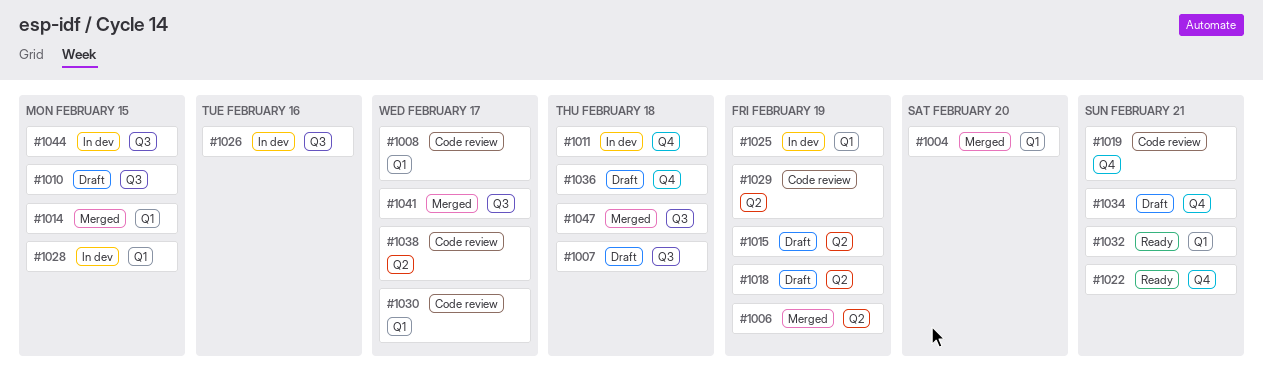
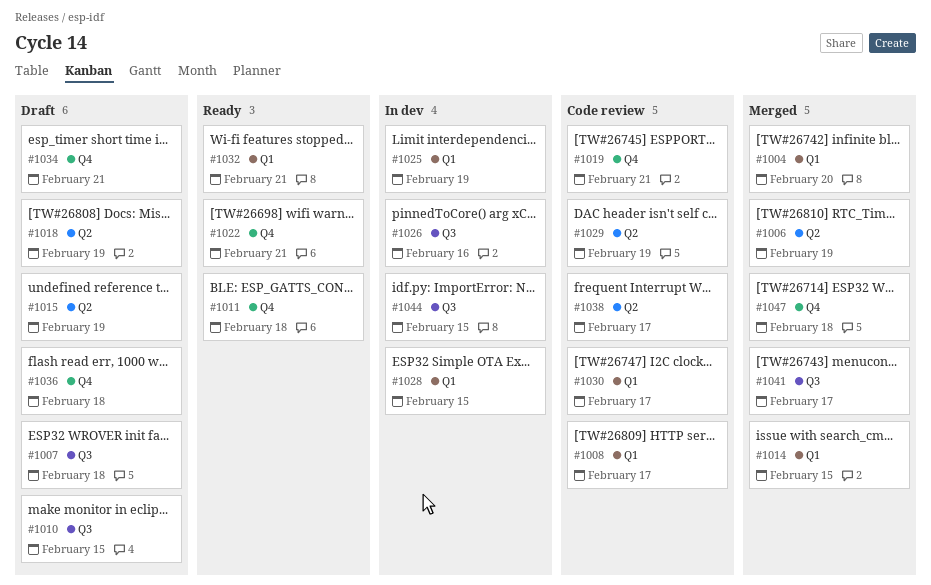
#1011, status: In dev -> Ready
#1047, label: Q3 -> Q4

